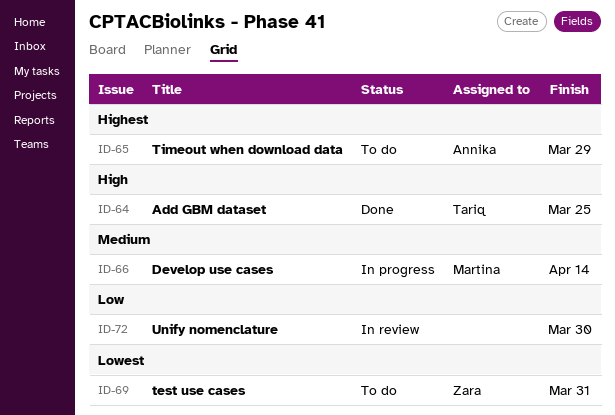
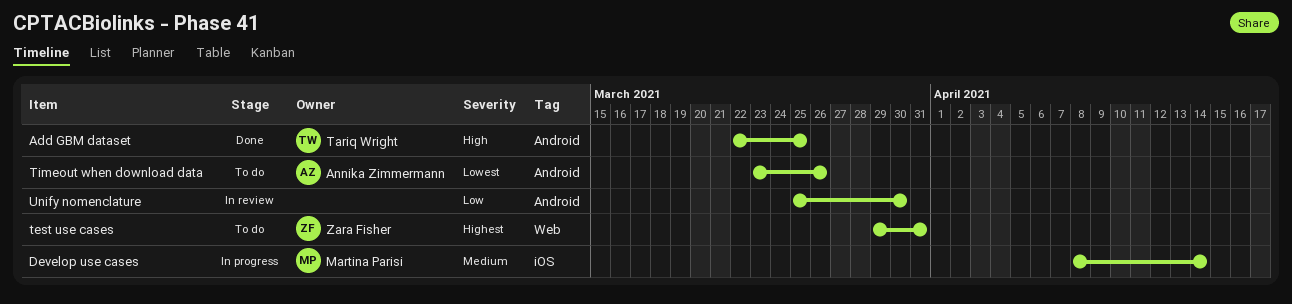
test use cases, priority: Lowest -> Highest
Timeout when download data, priority: Highest -> Lowest
Timeout when download data, due: Mar 29 -> Mar 26

